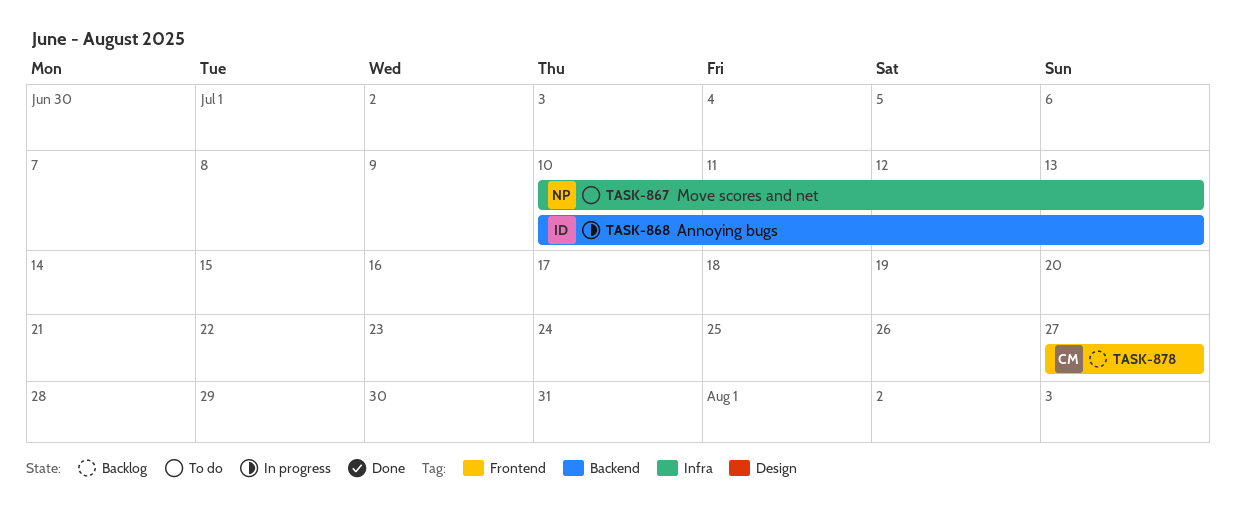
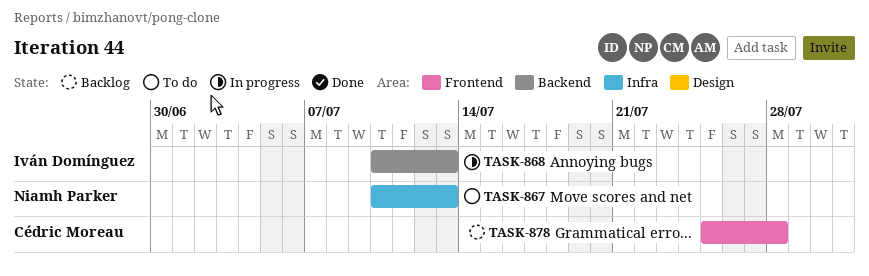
TASK-878, start: Jul 27 -> Jul 25
TASK-878, due: Jul 27 -> Jul 28

